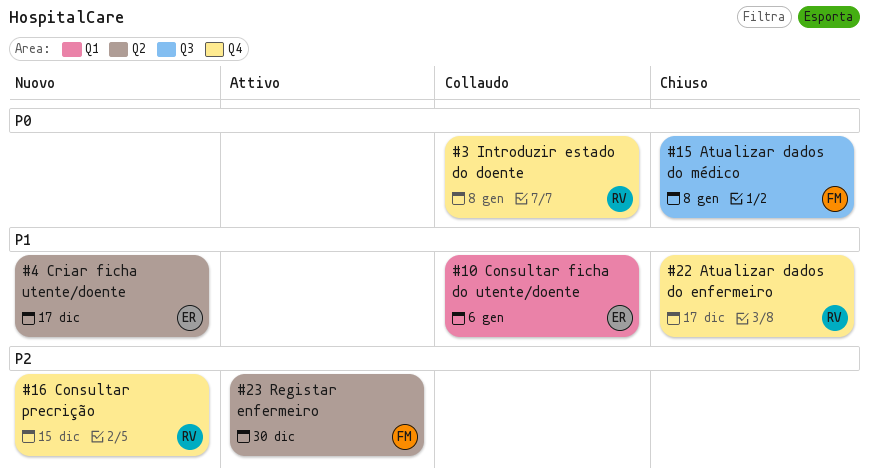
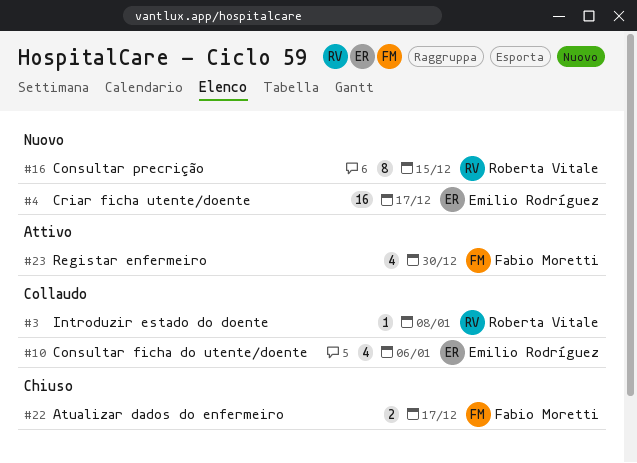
#15: present -> none
#22, owner: Roberta Vitale -> Fabio Moretti

